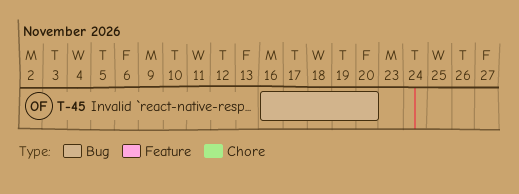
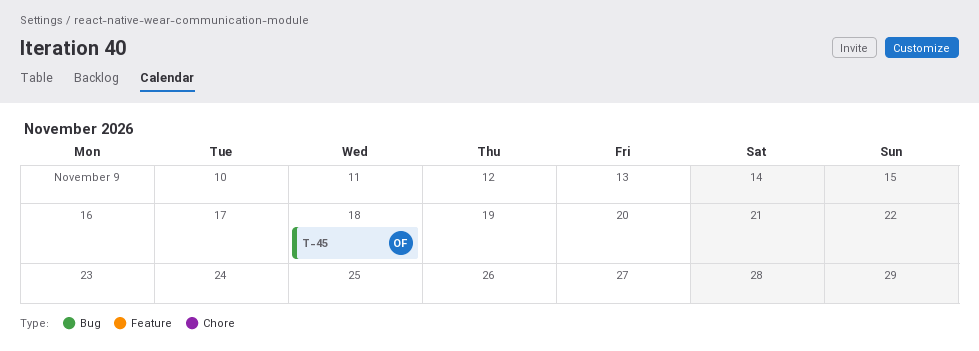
T-45, due: Nov 20 -> Nov 18

